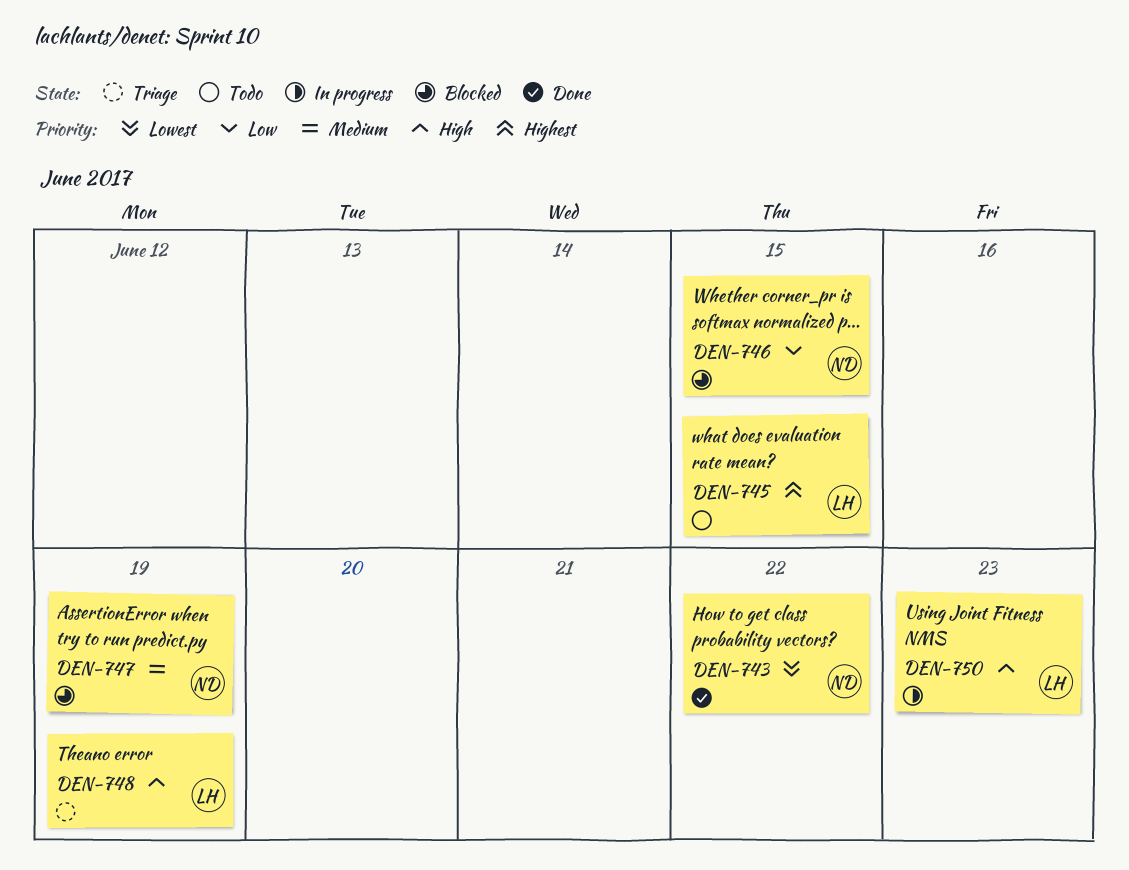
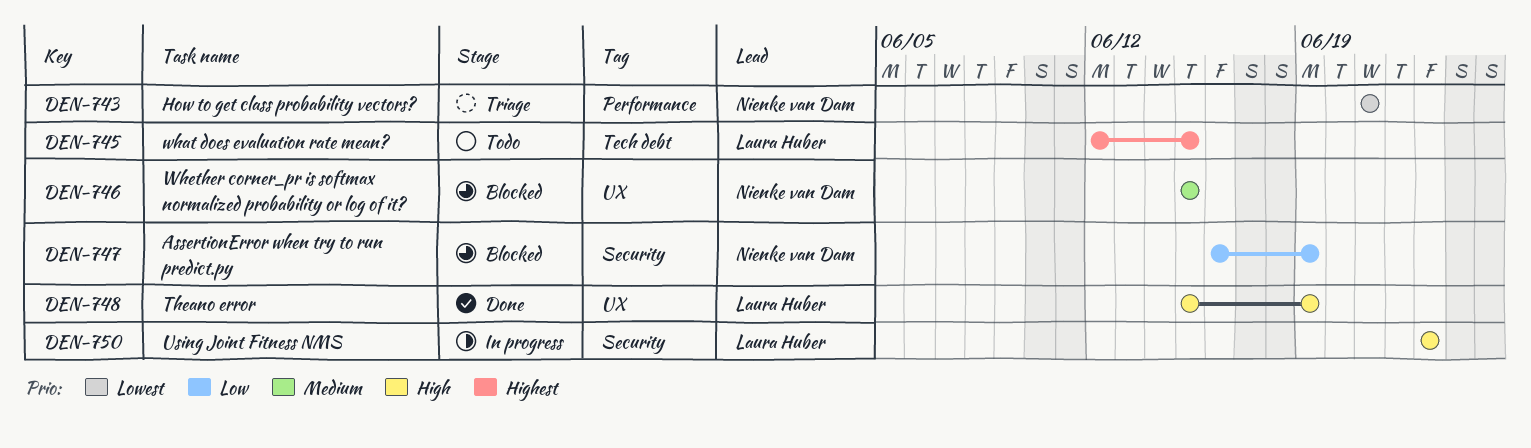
DEN-743, status: Done -> Triage
DEN-743, due: Jun 22 -> Jun 21
DEN-746, priority: Low -> Medium
DEN-747, priority: Medium -> Low
DEN-748, status: Triage -> Done

